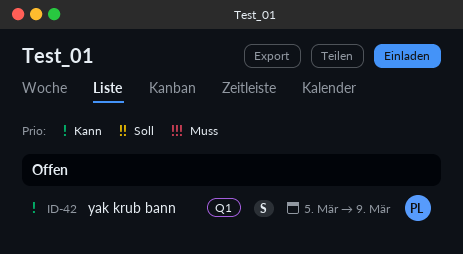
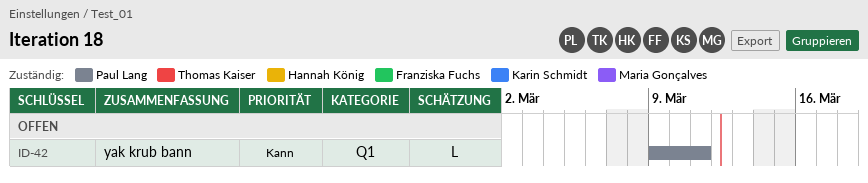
ID-42, estimate: S -> L
ID-42, start: Mar 5 -> Mar 9
ID-42, due: Mar 9 -> Mar 11

